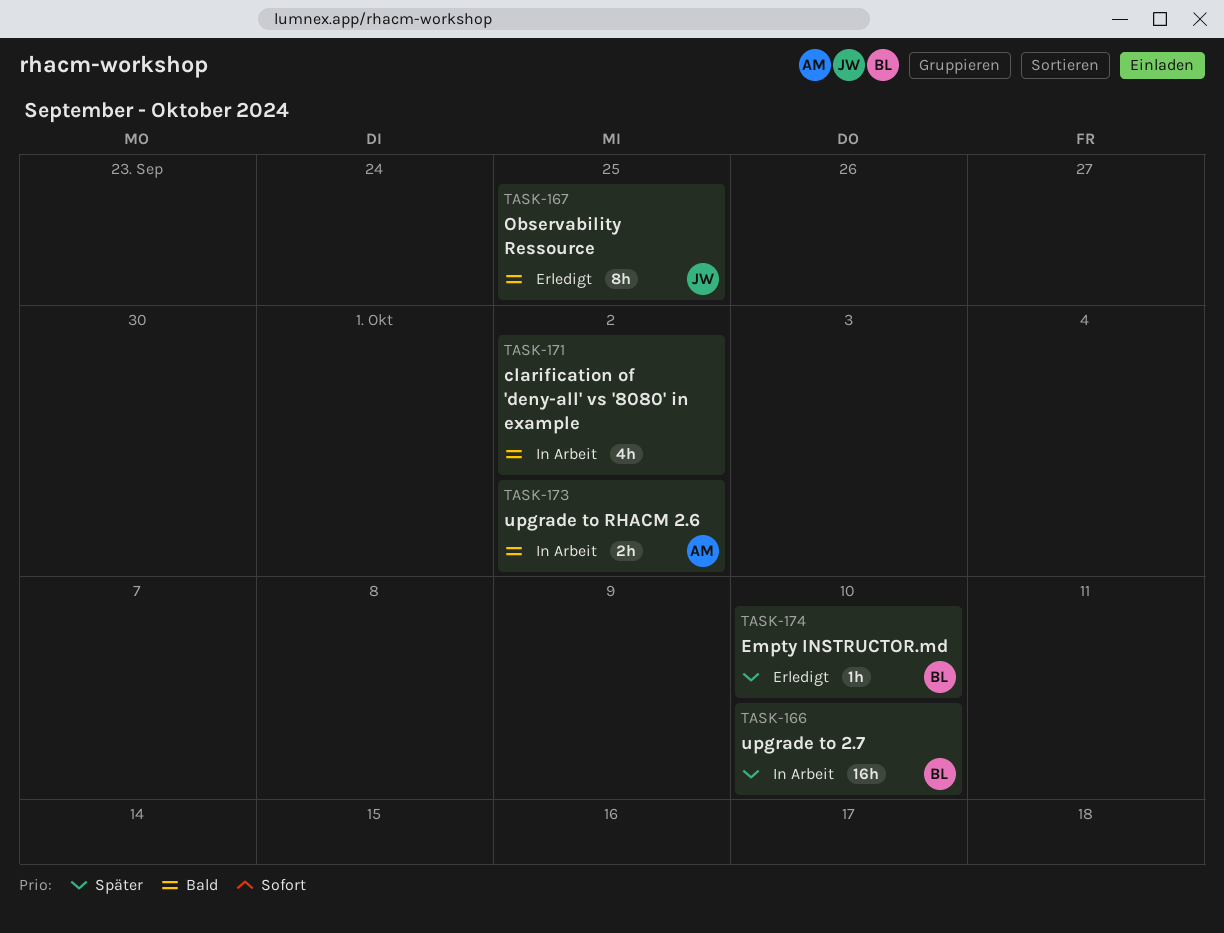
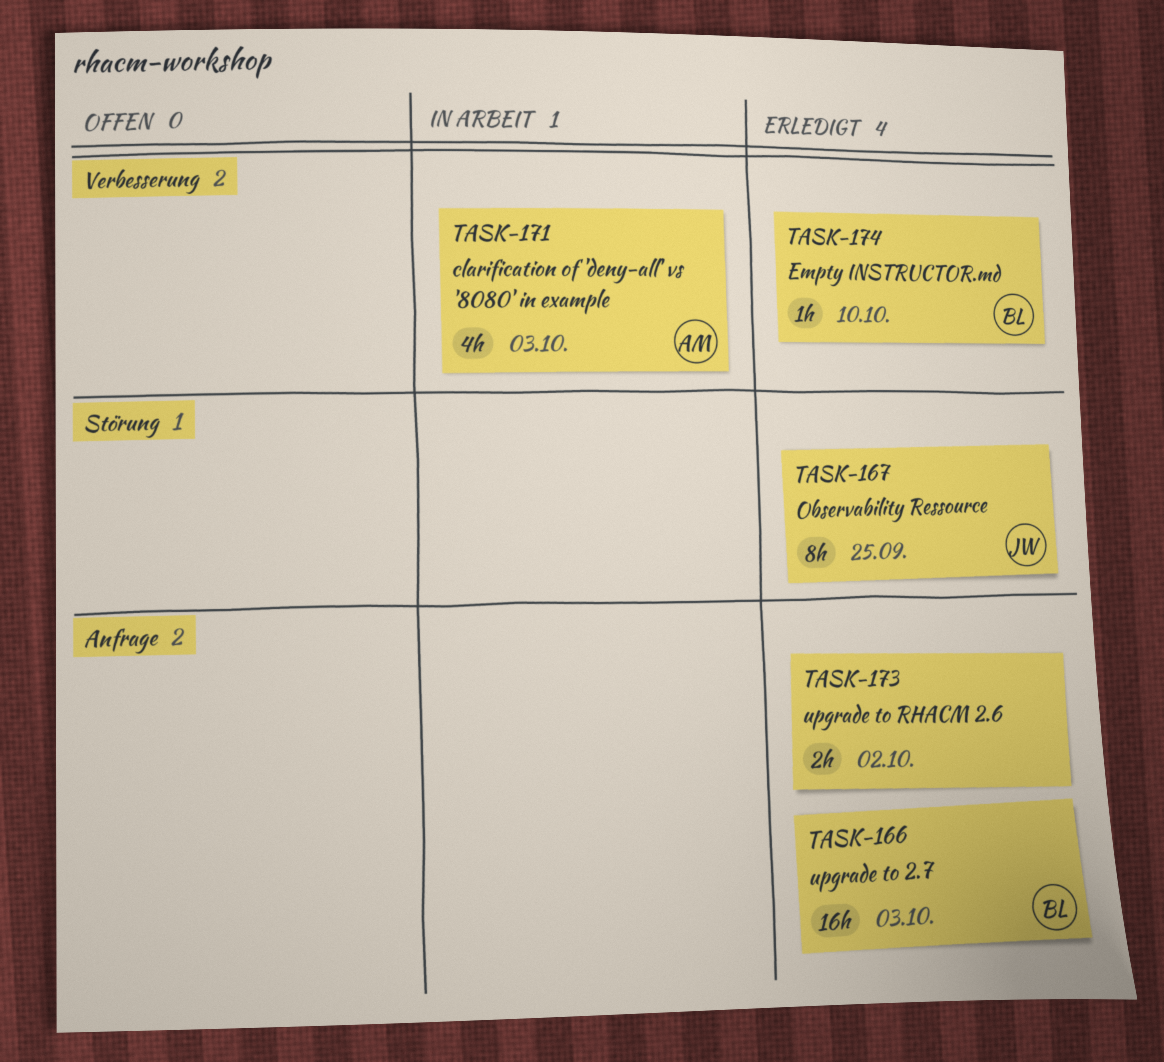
TASK-166, status: In Arbeit -> Erledigt
TASK-166, due: Oct 10 -> Oct 3
TASK-171, owner: none -> AM
TASK-171, due: Oct 2 -> Oct 3
TASK-173, status: In Arbeit -> Erledigt
TASK-173, owner: AM -> none

